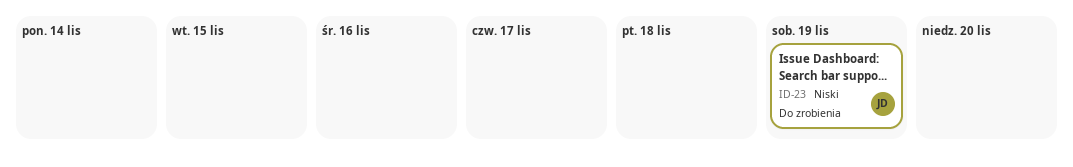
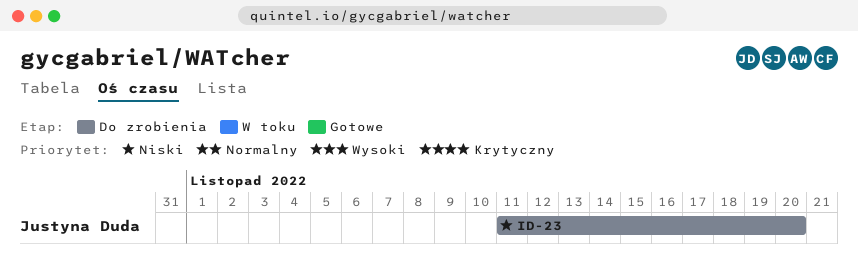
ID-23, due: Nov 19 -> Nov 20

